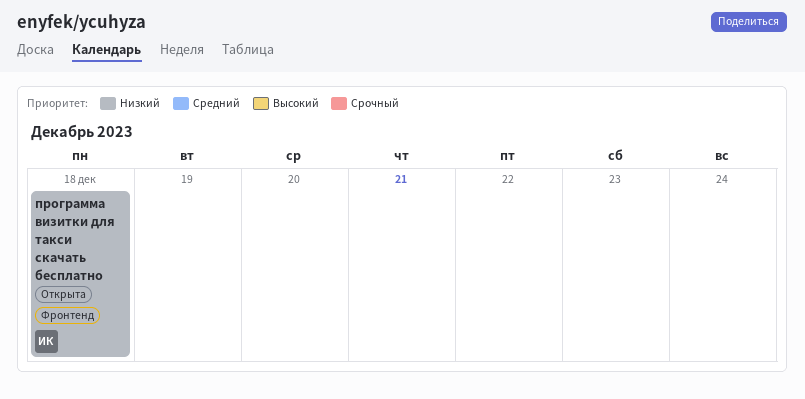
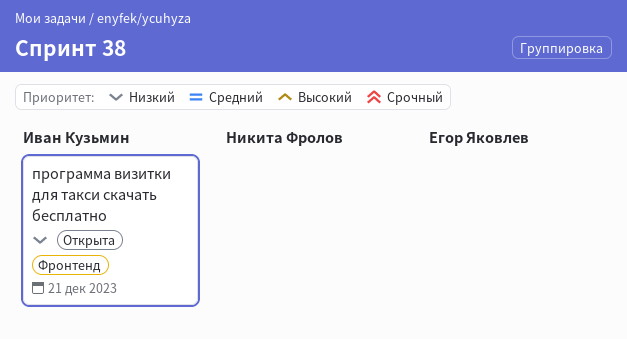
программа визитки для такси скачать бесплатно, due: Dec 18 -> Dec 21

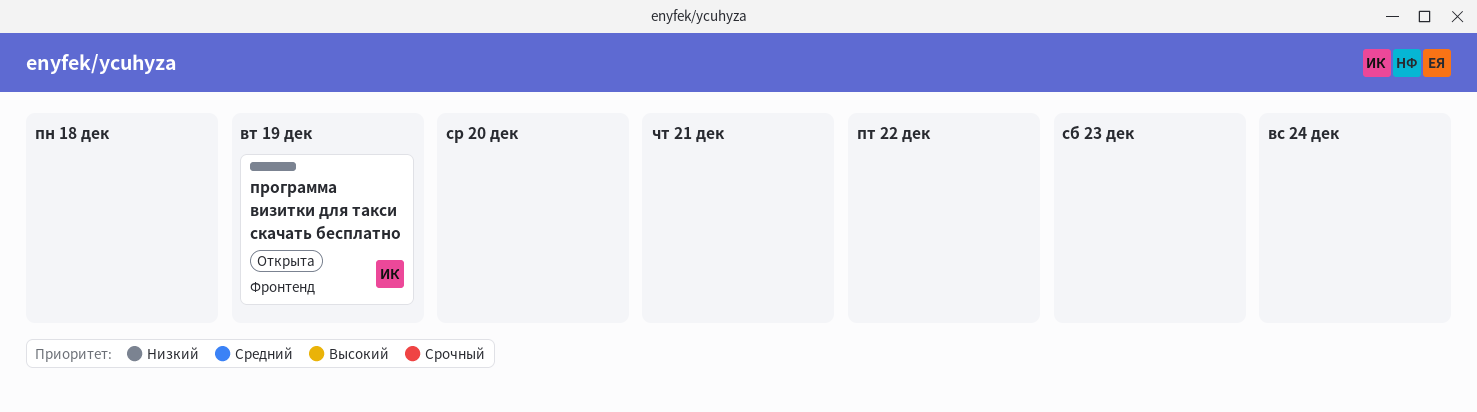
программа визитки для такси скачать бесплатно, due: Dec 21 -> Dec 19

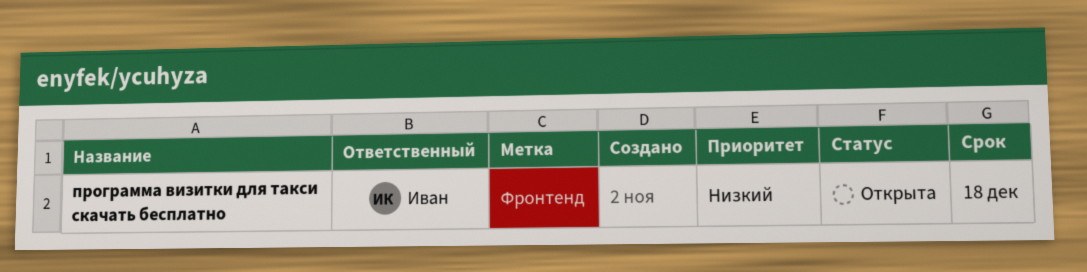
программа визитки для такси скачать бесплатно, due: Dec 19 -> Dec 18

